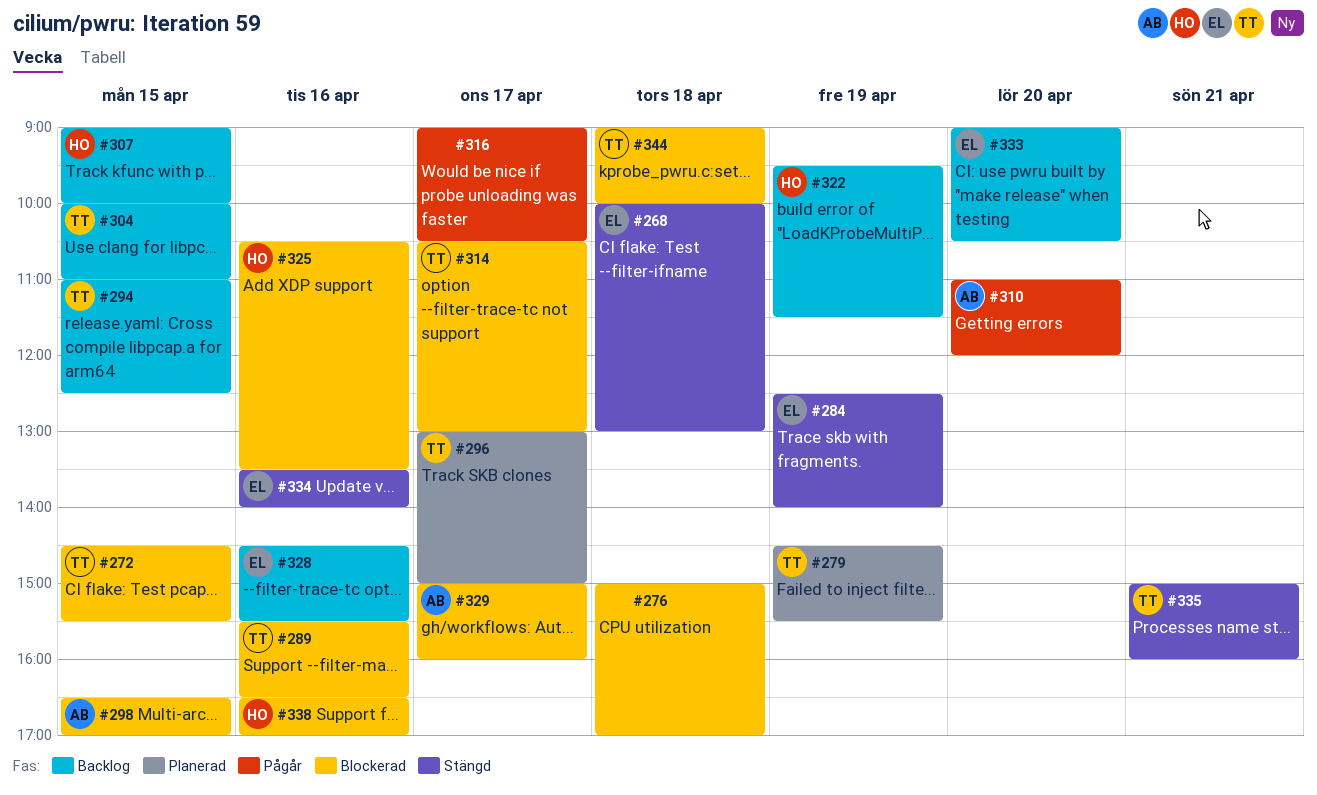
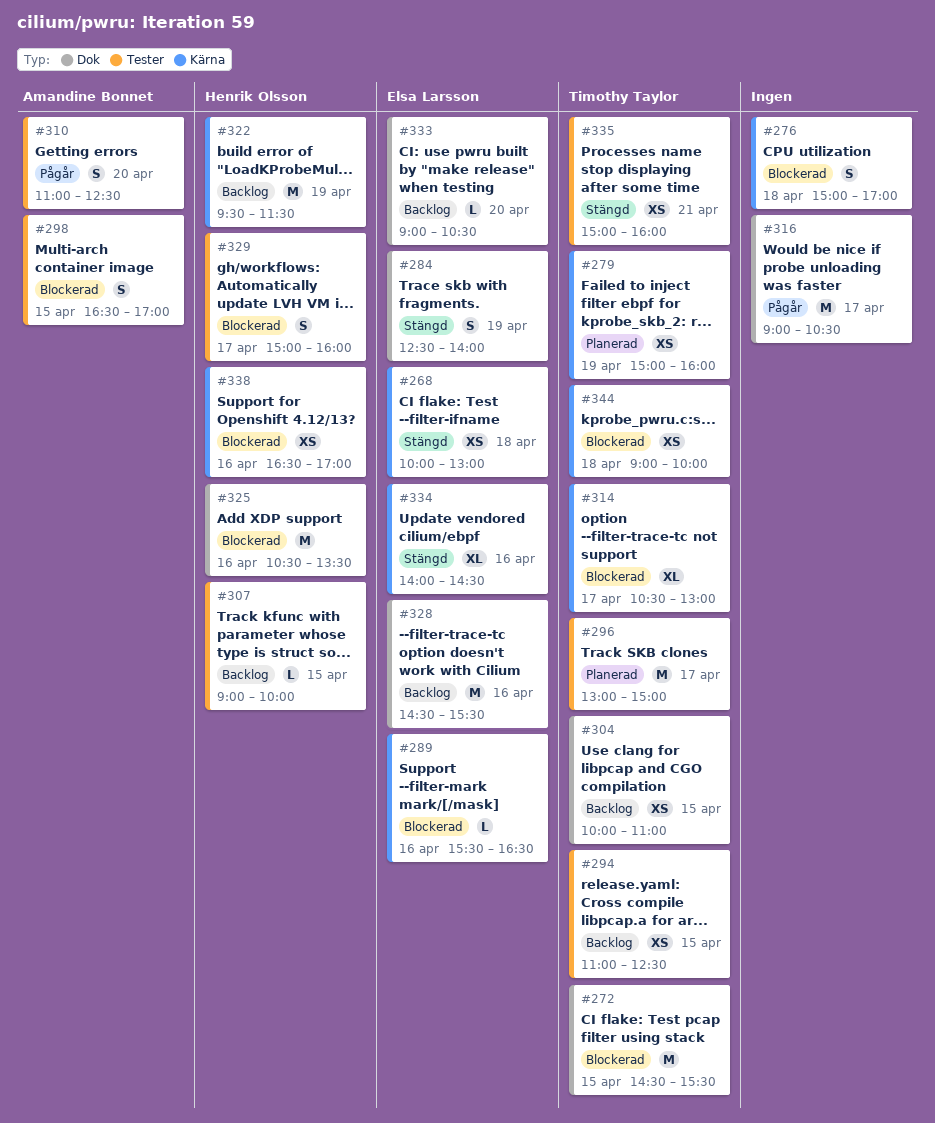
#279, begins: 14:30 -> 15:00
#279, ends: 15:30 -> 16:00
#289, owner: Timothy Taylor -> Elsa Larsson
#310, ends: 12:00 -> 12:30
#329, owner: Amandine Bonnet -> Henrik Olsson
#334, begins: 13:30 -> 14:00
#334, ends: 14:00 -> 14:30

